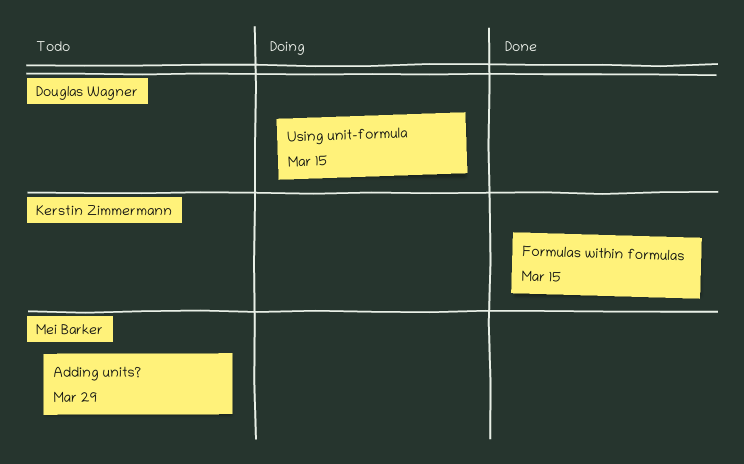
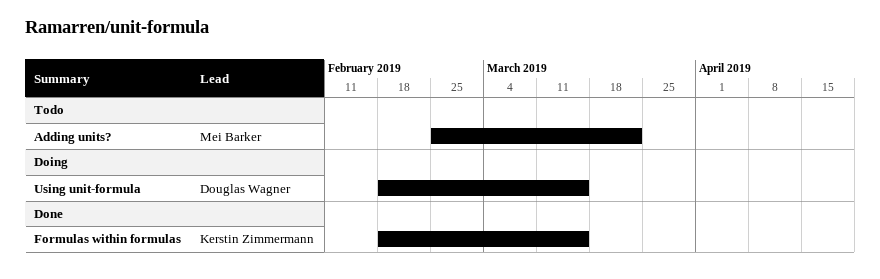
Adding units?, due: Mar 29 -> Mar 22

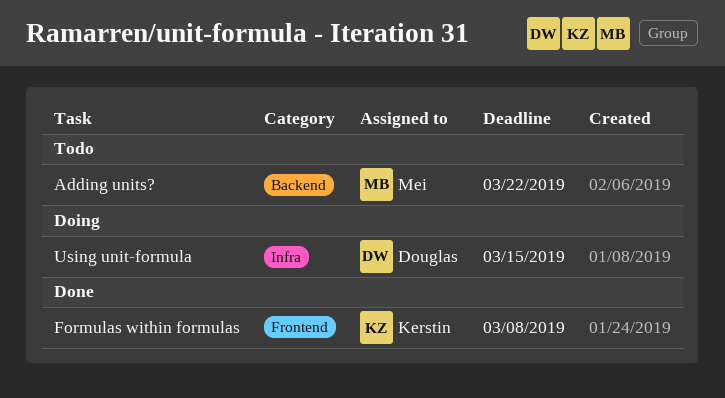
Formulas within formulas, due: Mar 15 -> Mar 8

